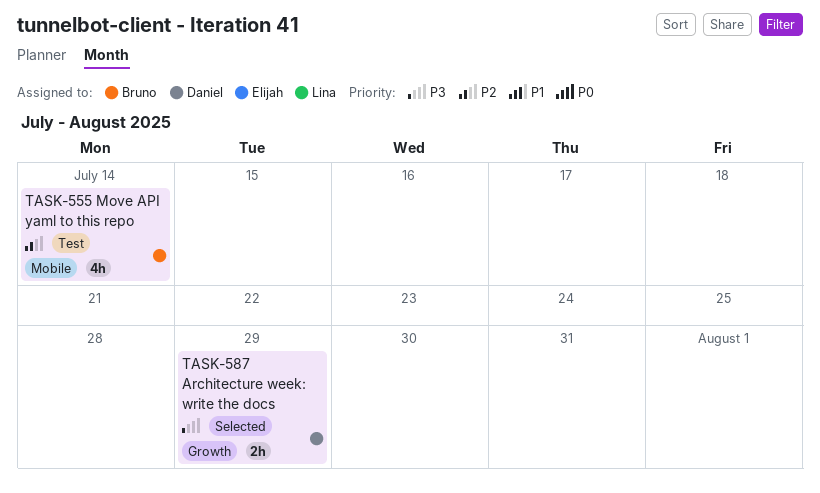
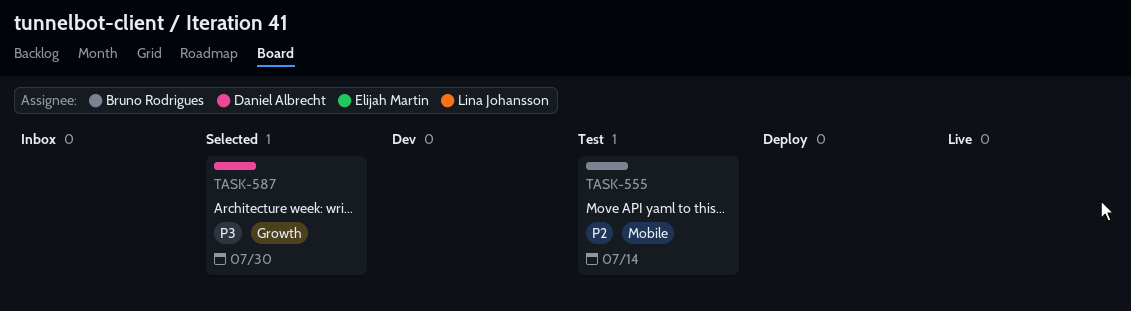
TASK-587, due: Jul 29 -> Jul 30

